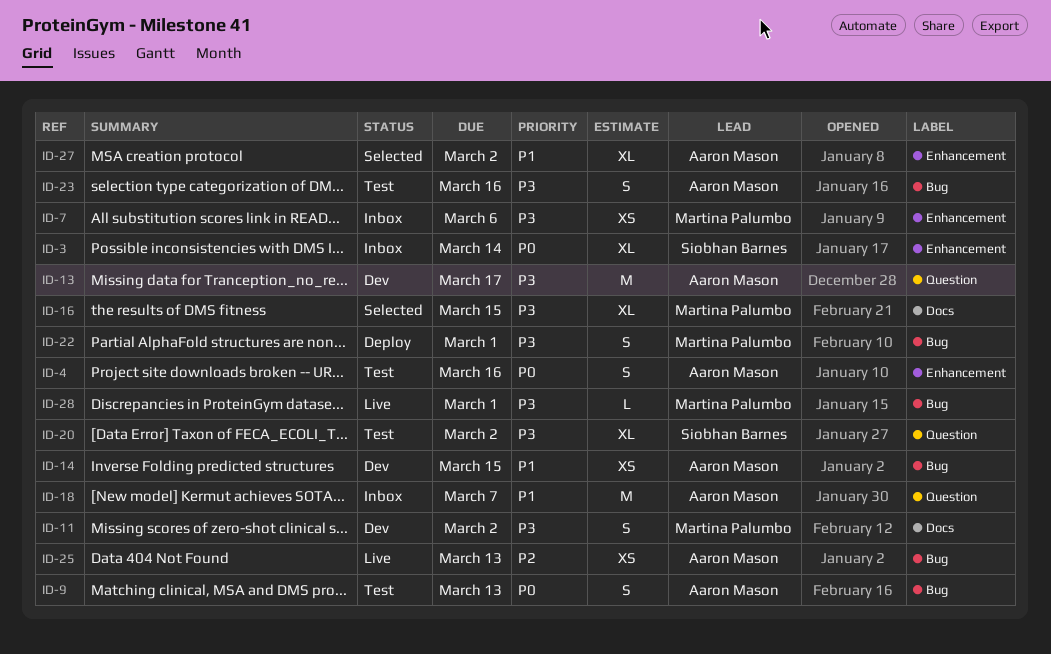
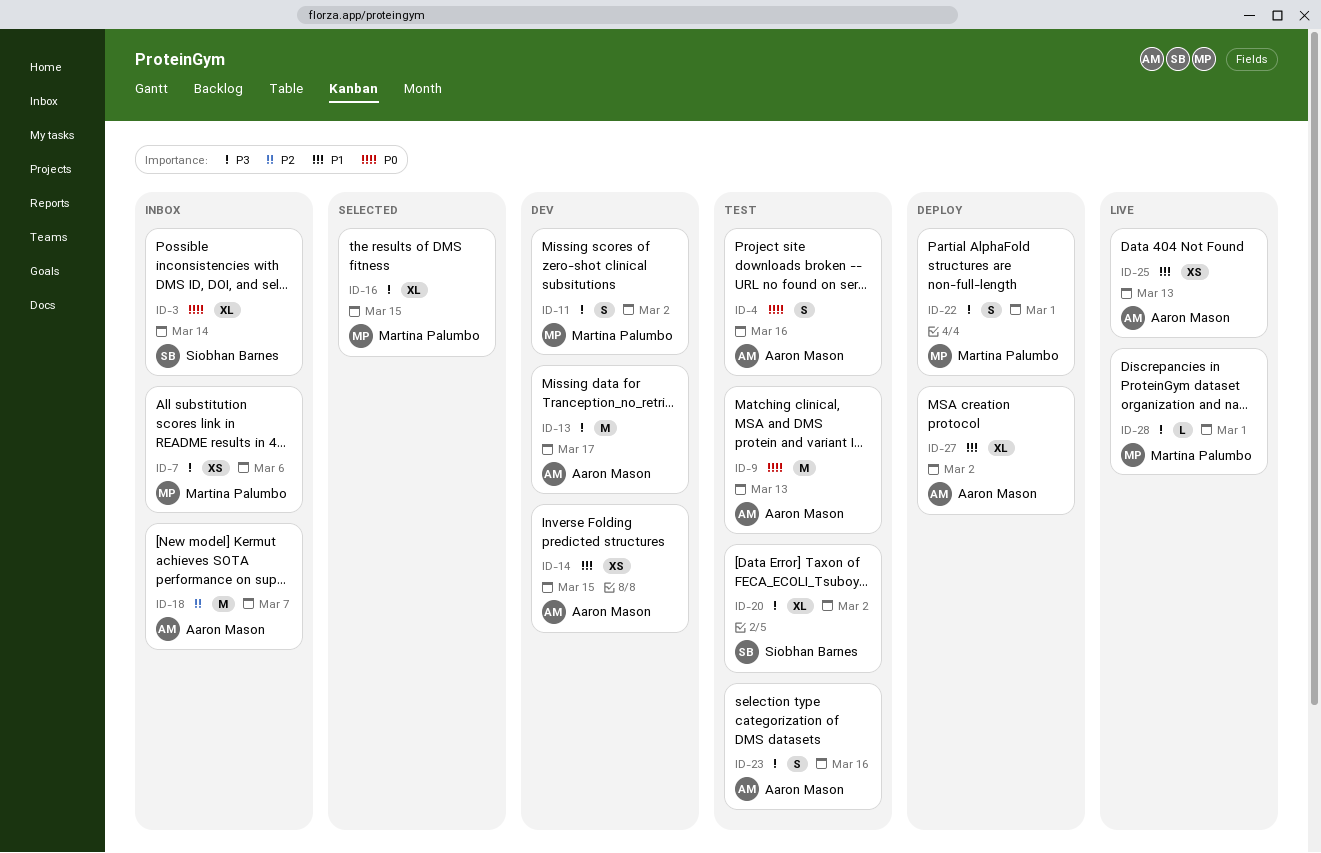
ID-9, estimate: S -> M
ID-18, priority: P1 -> P2
ID-25, priority: P2 -> P1
ID-27, status: Selected -> Deploy

